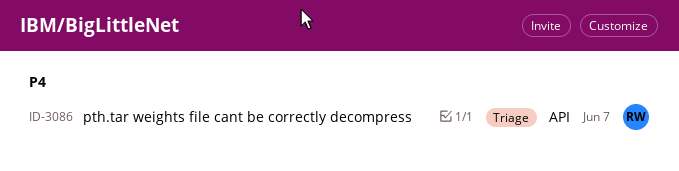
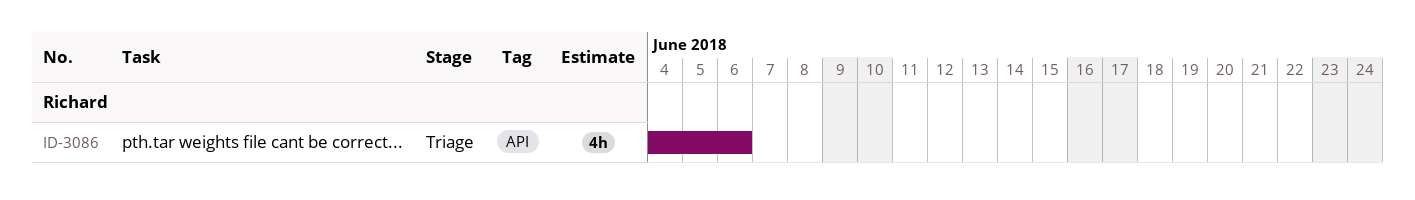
ID-3086, due: Jun 7 -> Jun 6

